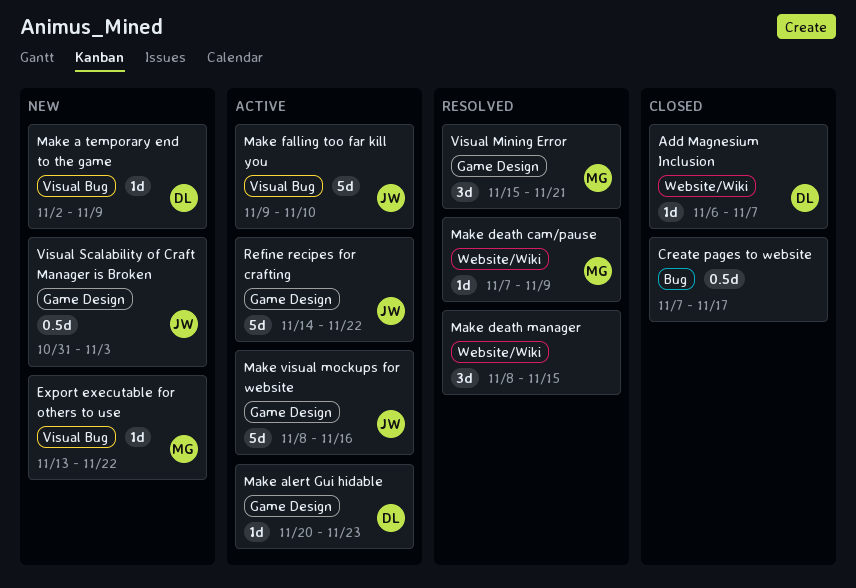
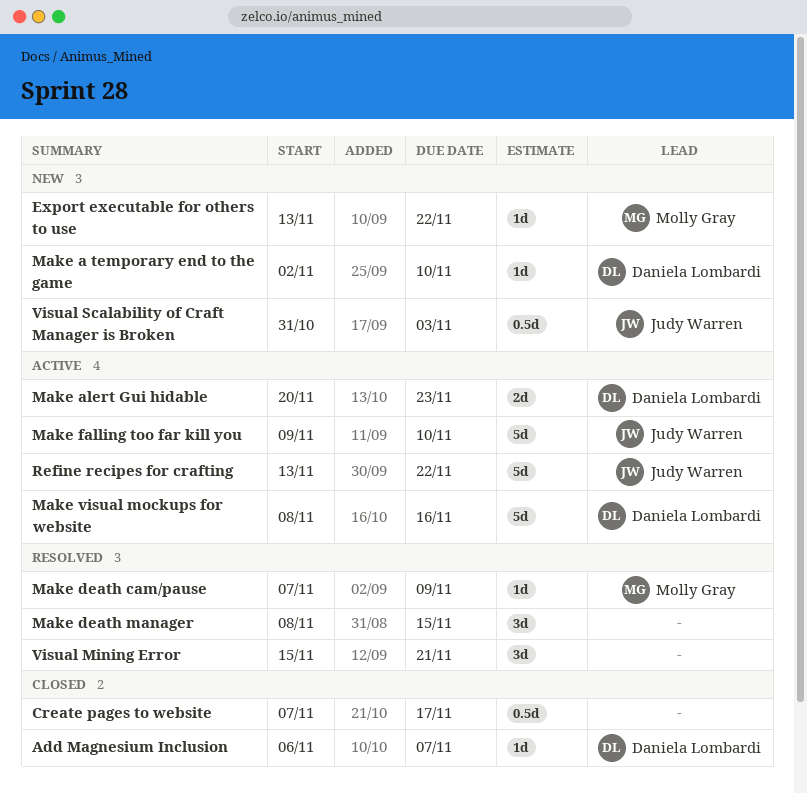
Make a temporary end to the game, due: Nov 9 -> Nov 10
Make alert Gui hidable, estimate: 1d -> 2d
Make visual mockups for website, owner: Judy Warren -> Daniela Lombardi
Refine recipes for crafting, start: Nov 14 -> Nov 13
Visual Mining Error, owner: Molly Gray -> none

